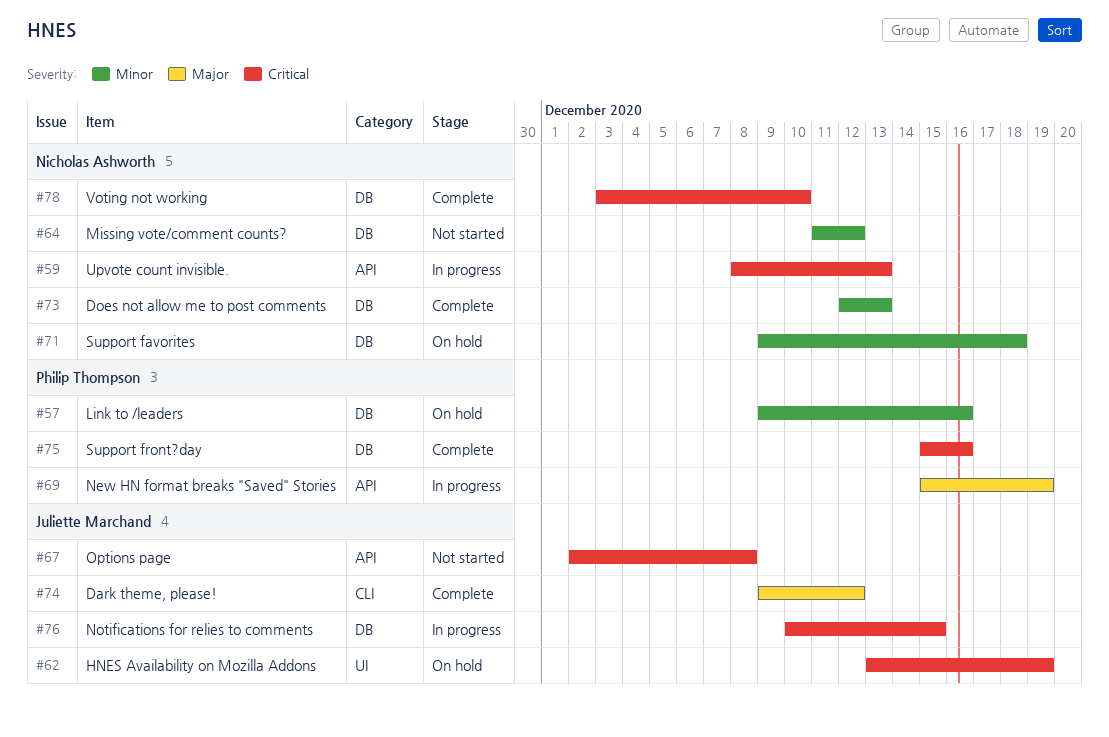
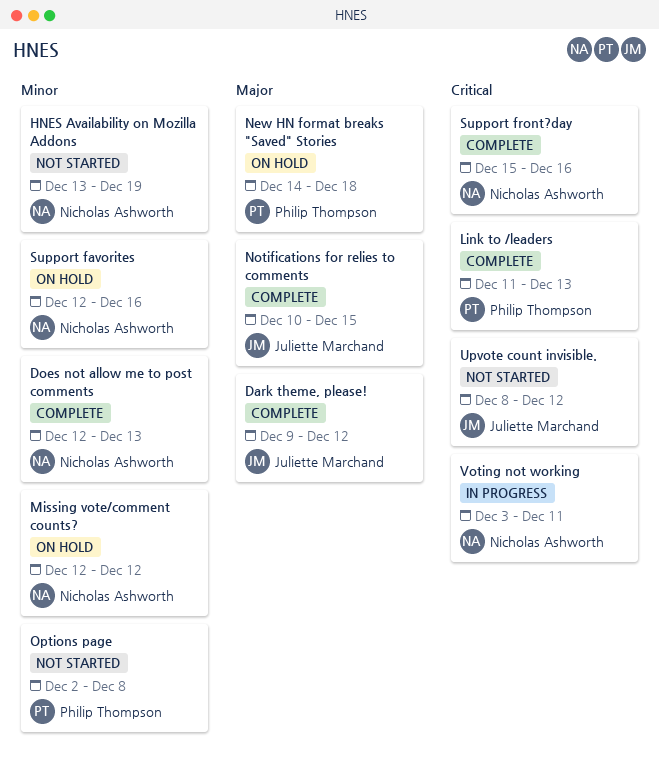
HNES Availability on Mozilla Addons, status: On hold -> Not started
HNES Availability on Mozilla Addons, owner: Juliette Marchand -> Nicholas Ashworth
HNES Availability on Mozilla Addons, priority: Critical -> Minor
Link to /leaders, status: On hold -> Complete
Link to /leaders, priority: Minor -> Critical
Link to /leaders, start: Dec 9 -> Dec 11
Link to /leaders, due: Dec 16 -> Dec 13
Missing vote/comment counts?, status: Not started -> On hold
Missing vote/comment counts?, start: Dec 11 -> Dec 12
New HN format breaks "Saved" Stories, status: In progress -> On hold
New HN format breaks "Saved" Stories, start: Dec 15 -> Dec 14
New HN format breaks "Saved" Stories, due: Dec 19 -> Dec 18
Notifications for relies to comments, status: In progress -> Complete
Notifications for relies to comments, priority: Critical -> Major
Options page, owner: Juliette Marchand -> Philip Thompson
Options page, priority: Critical -> Minor
Support favorites, start: Dec 9 -> Dec 12
Support favorites, due: Dec 18 -> Dec 16
Support front?day, owner: Philip Thompson -> Nicholas Ashworth
Upvote count invisible., status: In progress -> Not started
Upvote count invisible., owner: Nicholas Ashworth -> Juliette Marchand
Upvote count invisible., due: Dec 13 -> Dec 12
Voting not working, status: Complete -> In progress
Voting not working, due: Dec 10 -> Dec 11

